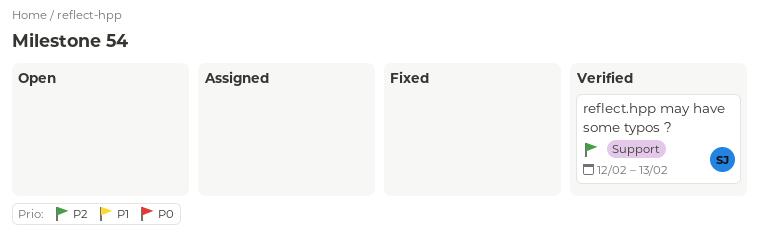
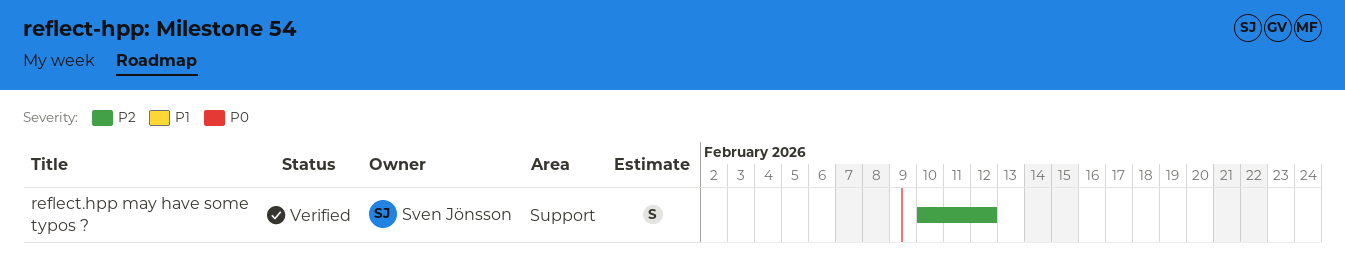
reflect.hpp may have some typos ?, start: Feb 12 -> Feb 10
reflect.hpp may have some typos ?, due: Feb 13 -> Feb 12

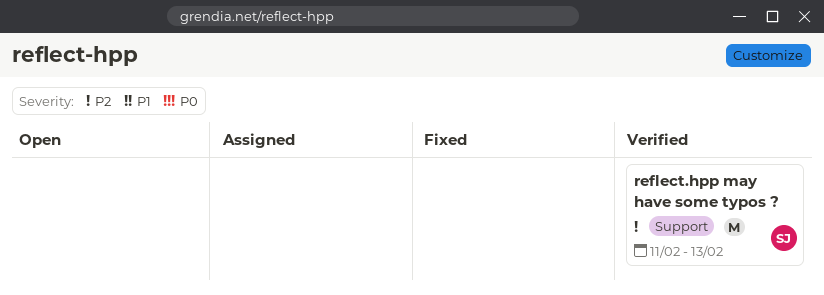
reflect.hpp may have some typos ?, estimate: S -> M
reflect.hpp may have some typos ?, start: Feb 10 -> Feb 11
reflect.hpp may have some typos ?, due: Feb 12 -> Feb 13

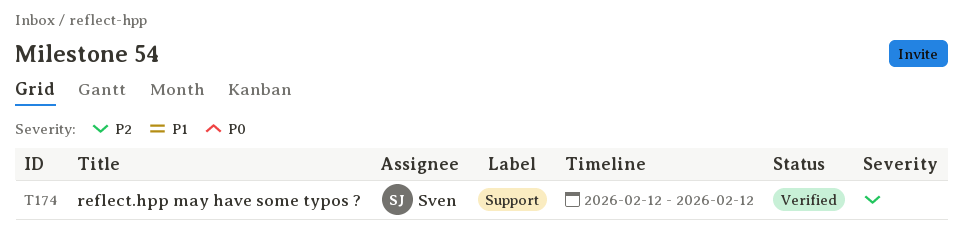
reflect.hpp may have some typos ?, start: Feb 11 -> Feb 12
reflect.hpp may have some typos ?, due: Feb 13 -> Feb 12

